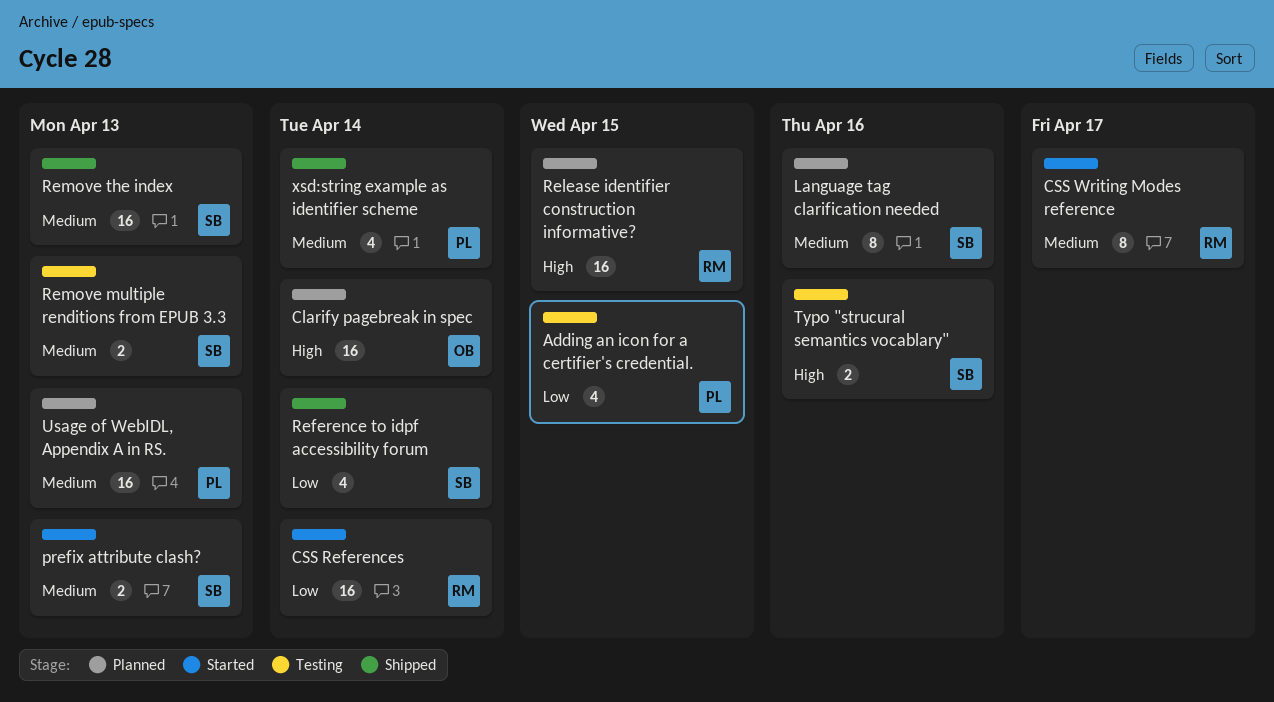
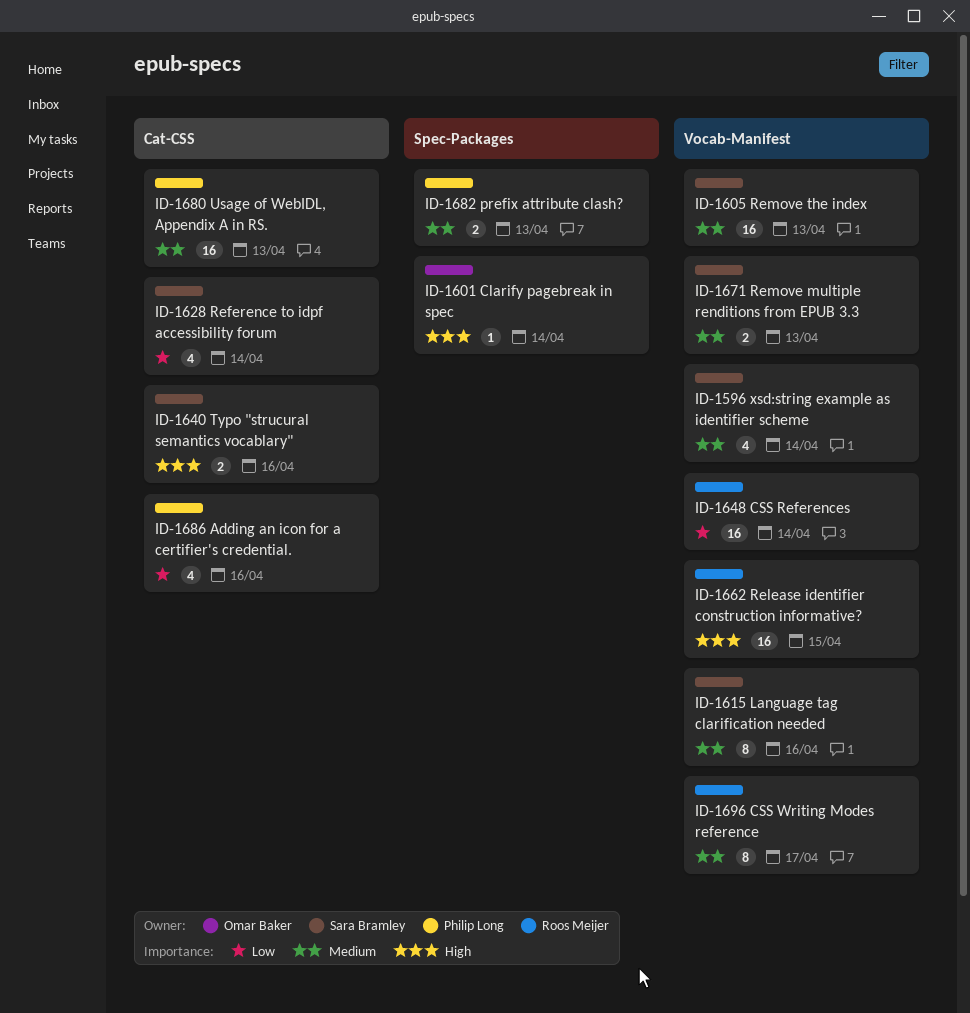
Adding an icon for a certifier's credential., due: Apr 15 -> Apr 16
Clarify pagebreak in spec, estimate: 16 -> 1
prefix attribute clash?, owner: Sara Bramley -> Philip Long
xsd:string example as identifier scheme, owner: Philip Long -> Sara Bramley

